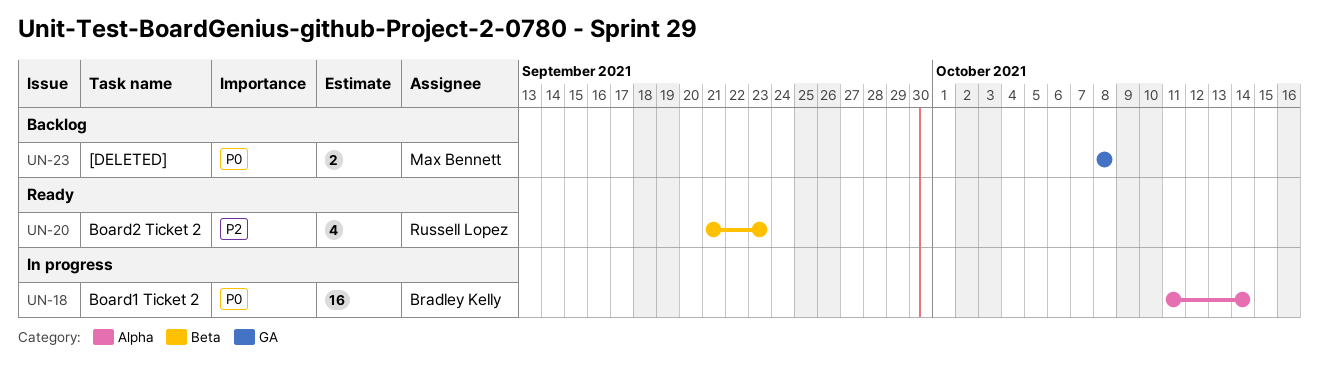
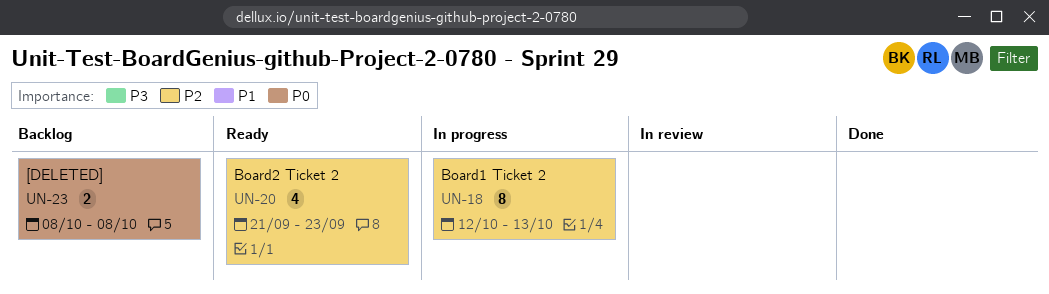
UN-18, priority: P0 -> P2
UN-18, estimate: 16 -> 8
UN-18, start: Oct 11 -> Oct 12
UN-18, due: Oct 14 -> Oct 13

